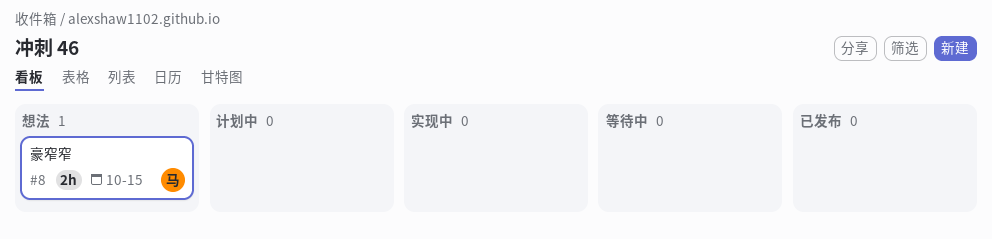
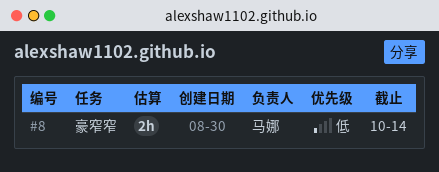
#8, due: Oct 15 -> Oct 14

